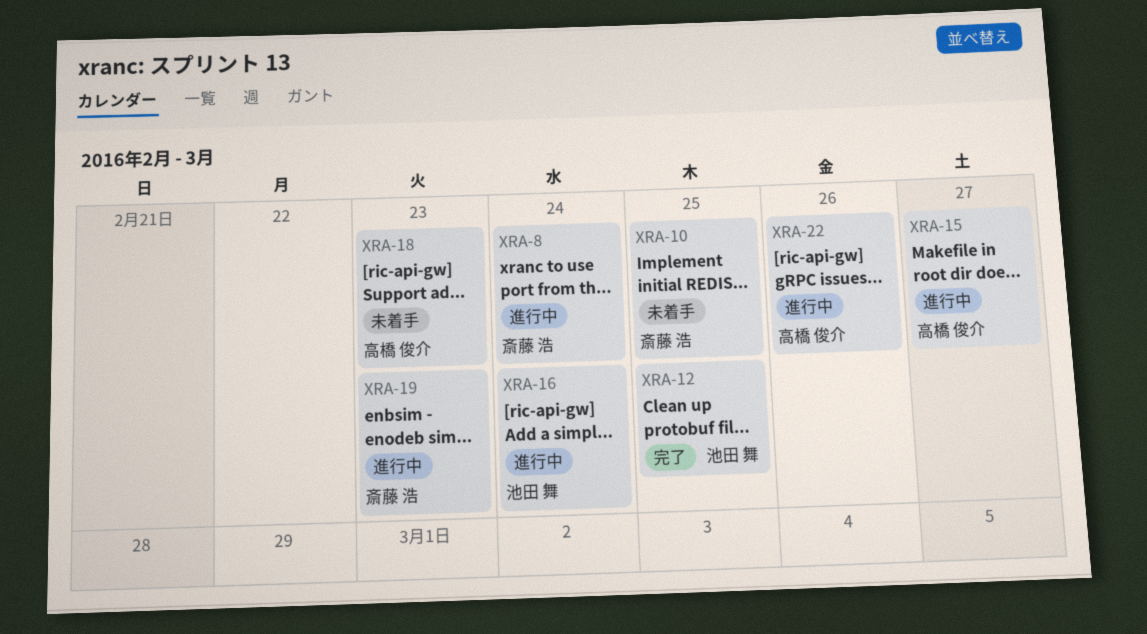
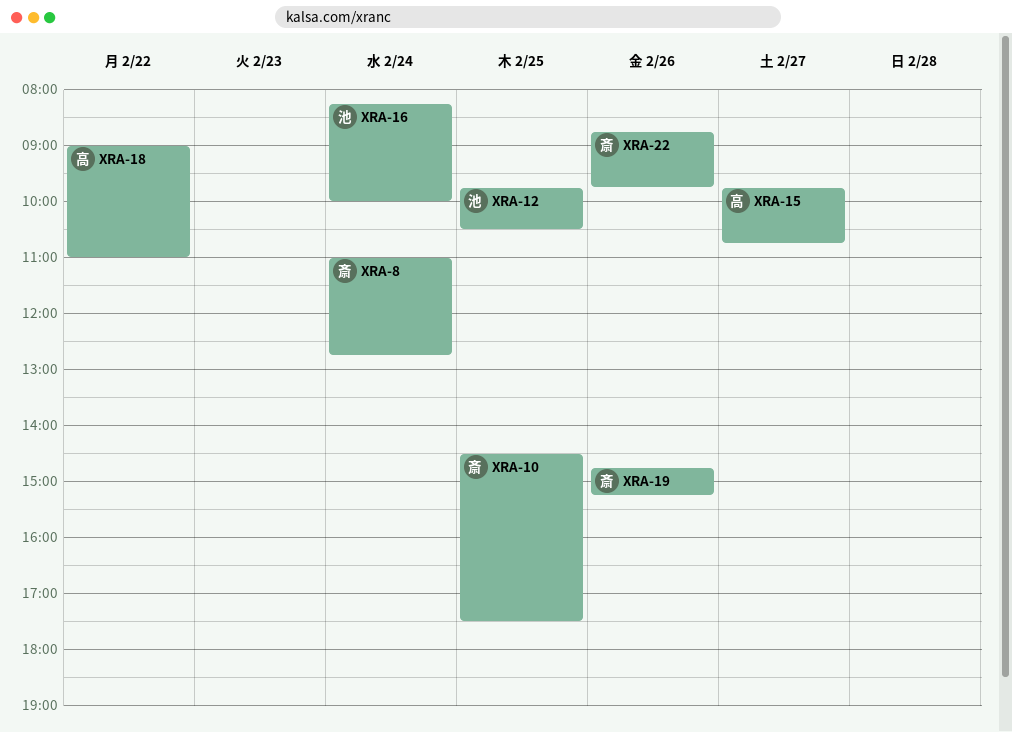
XRA-18, day: Feb 23 -> Feb 22
XRA-19, day: Feb 23 -> Feb 26
XRA-22, owner: 高橋 俊介 -> 斎藤 浩

